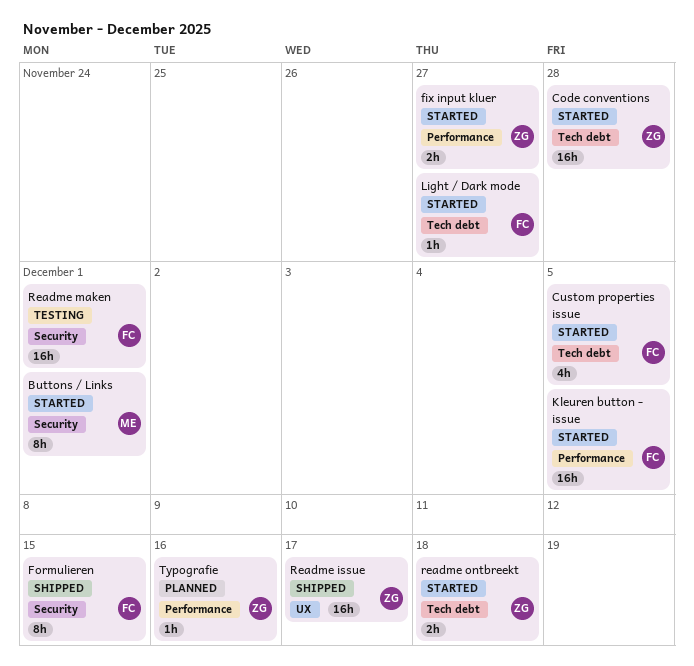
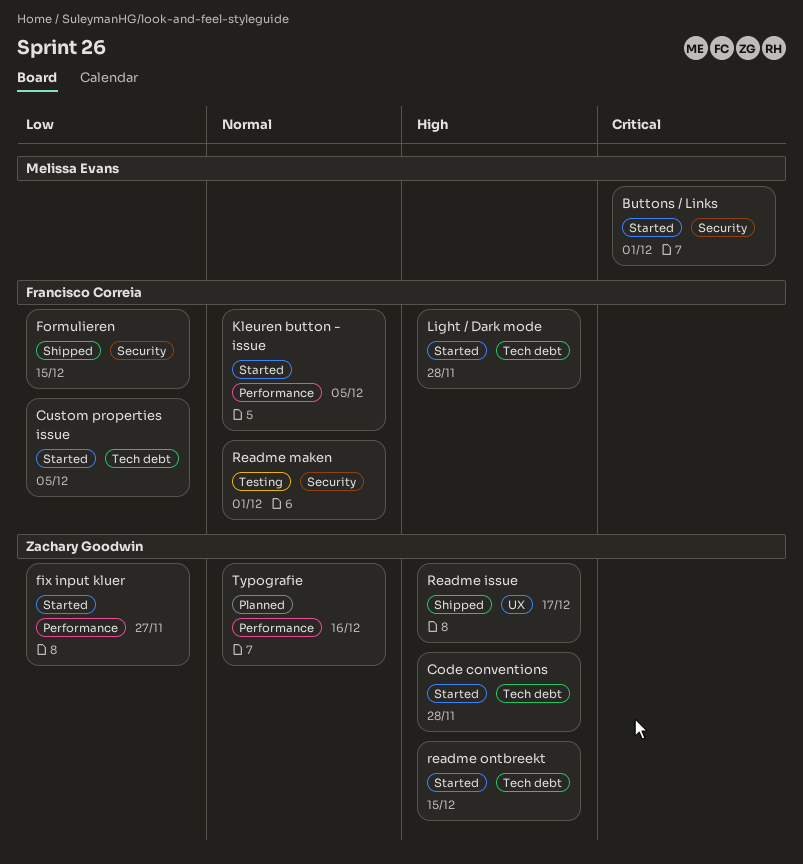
Light / Dark mode, due: Nov 27 -> Nov 28
readme ontbreekt, due: Dec 18 -> Dec 15

